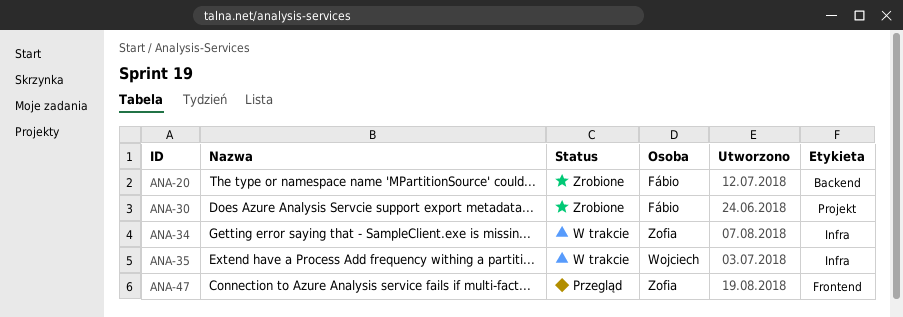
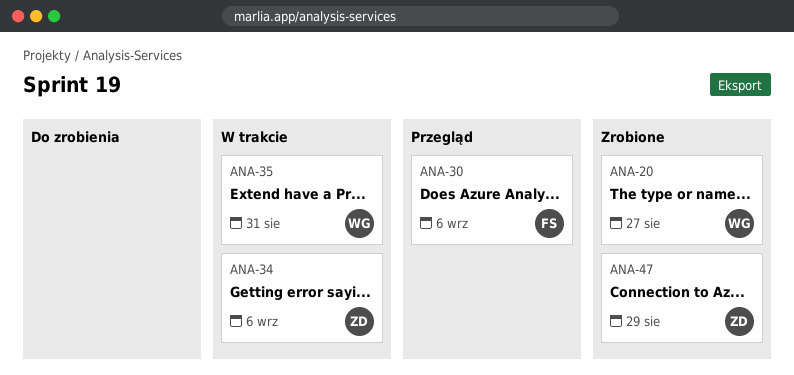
ANA-20, owner: Fábio -> Wojciech
ANA-30, status: Zrobione -> Przegląd
ANA-47, status: Przegląd -> Zrobione

